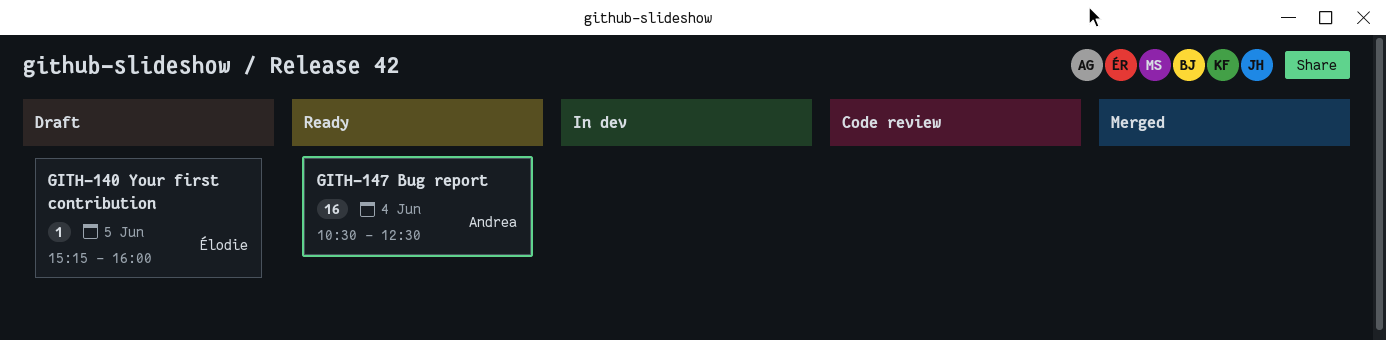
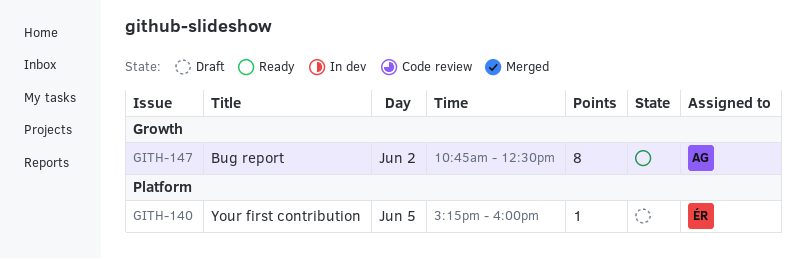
GITH-147, estimate: 16 -> 8
GITH-147, day: Jun 4 -> Jun 2
GITH-147, begins: 10:30 -> 10:45

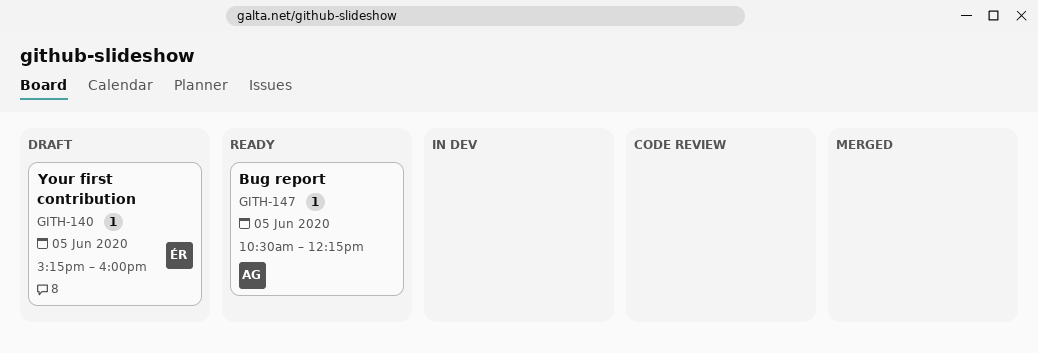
GITH-147, estimate: 8 -> 1
GITH-147, day: Jun 2 -> Jun 5
GITH-147, begins: 10:45 -> 10:30
GITH-147, ends: 12:30 -> 12:15

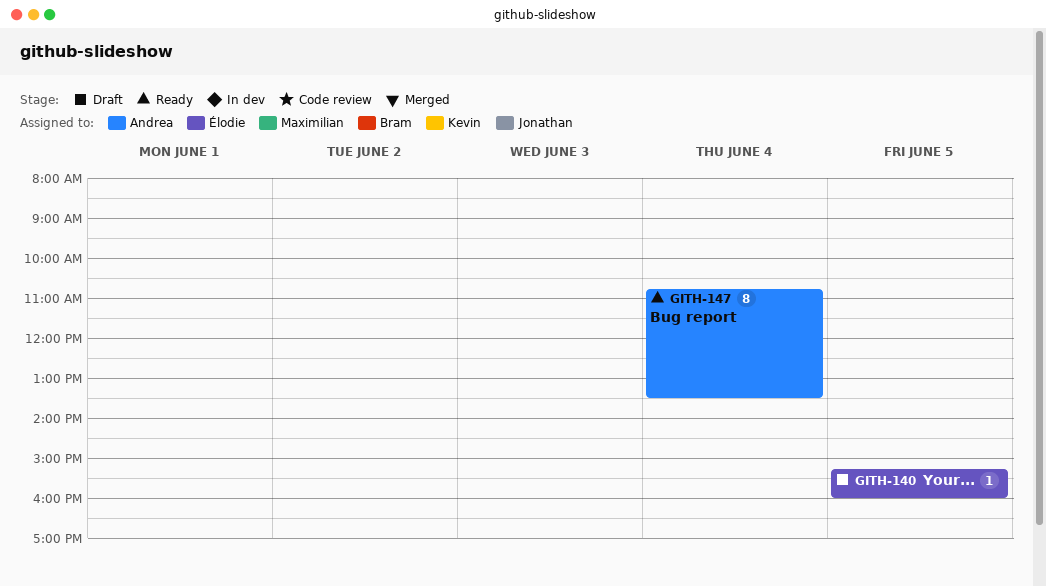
GITH-147, estimate: 1 -> 8
GITH-147, day: Jun 5 -> Jun 4
GITH-147, begins: 10:30 -> 10:45
GITH-147, ends: 12:15 -> 13:30

